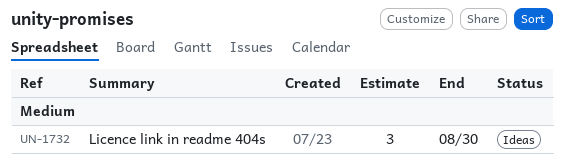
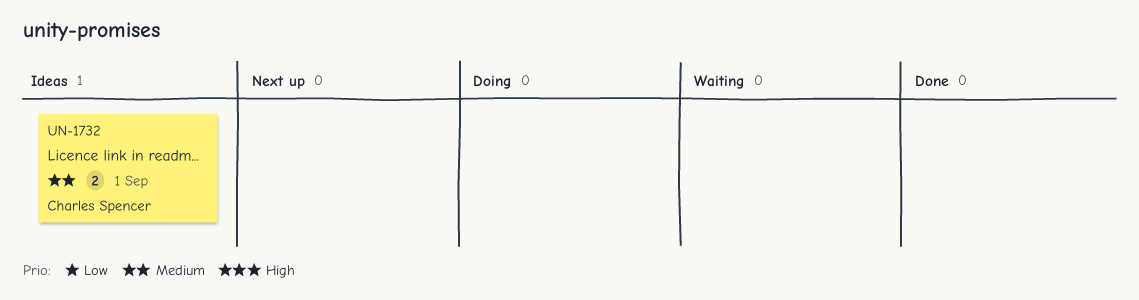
UN-1732, estimate: 3 -> 2
UN-1732, due: Aug 30 -> Sep 1

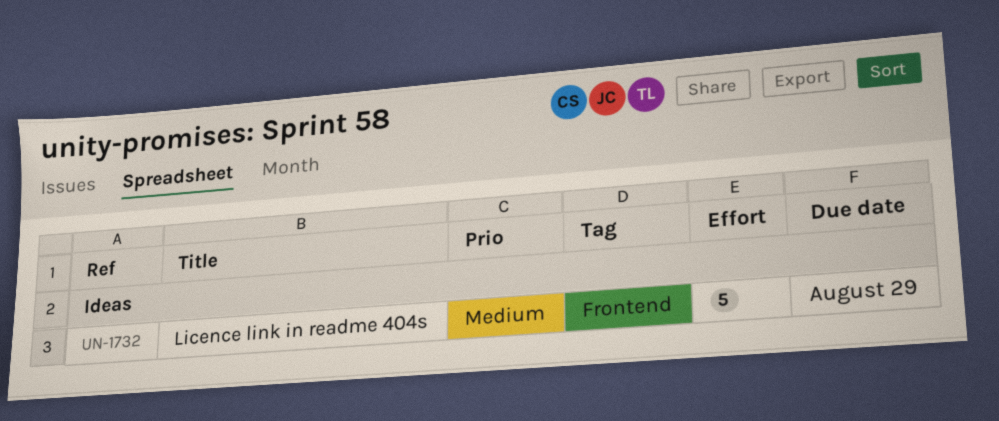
UN-1732, estimate: 2 -> 5
UN-1732, due: Sep 1 -> Aug 29

